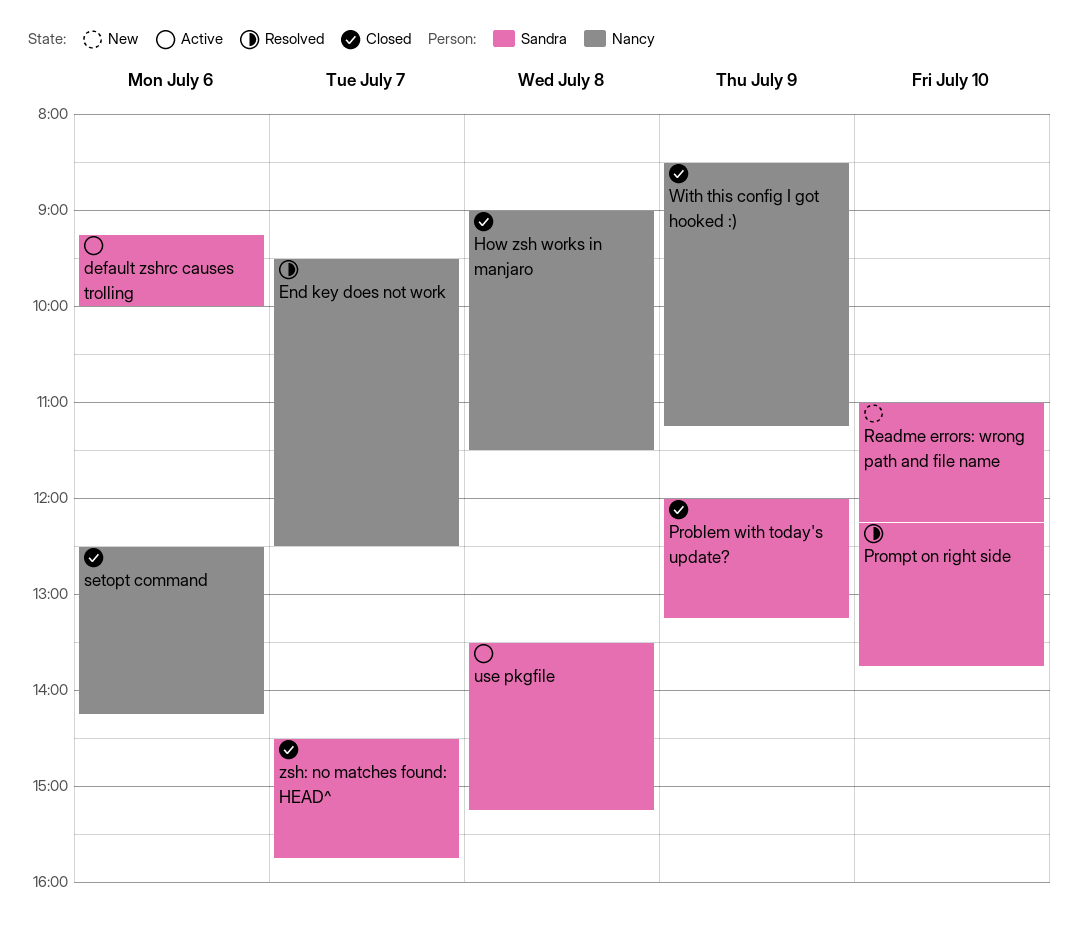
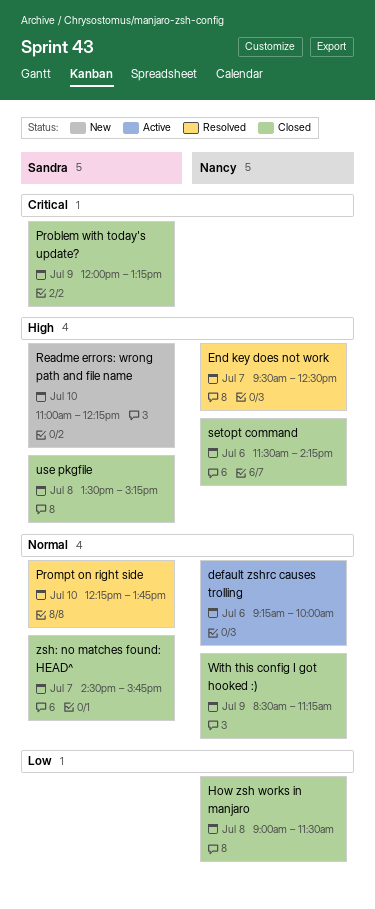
default zshrc causes trolling, owner: Sandra -> Nancy
setopt command, begins: 12:30 -> 11:30
use pkgfile, status: Active -> Closed

